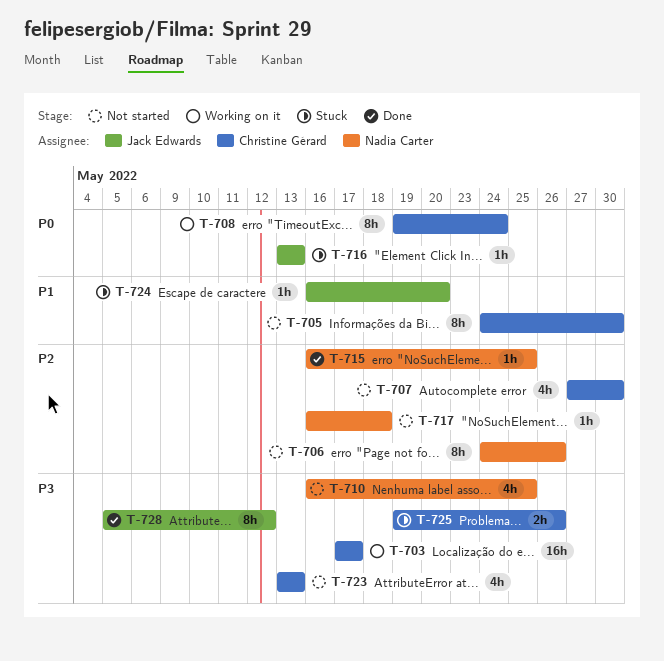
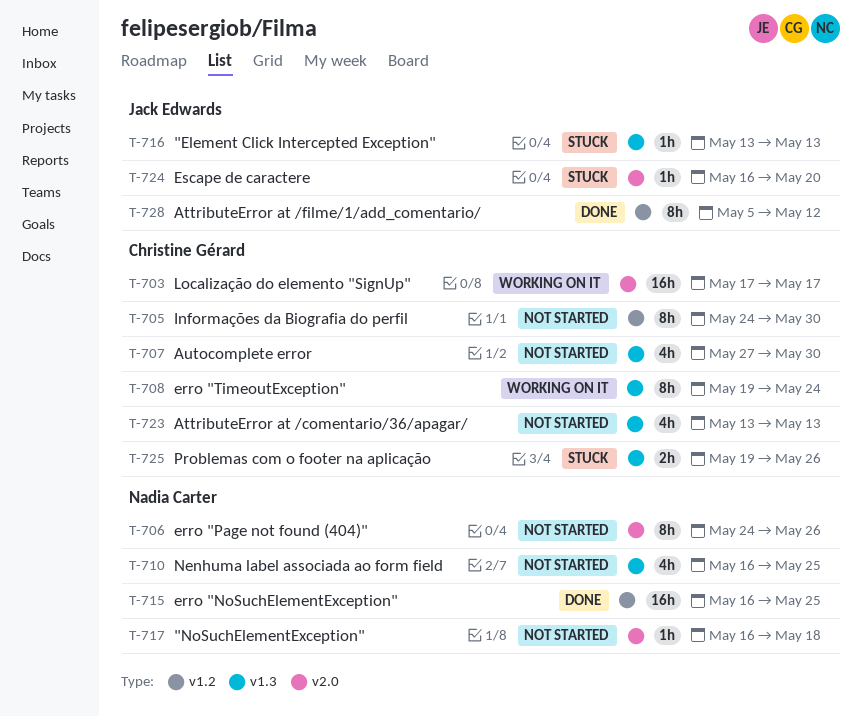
T-715, estimate: 1h -> 16h

